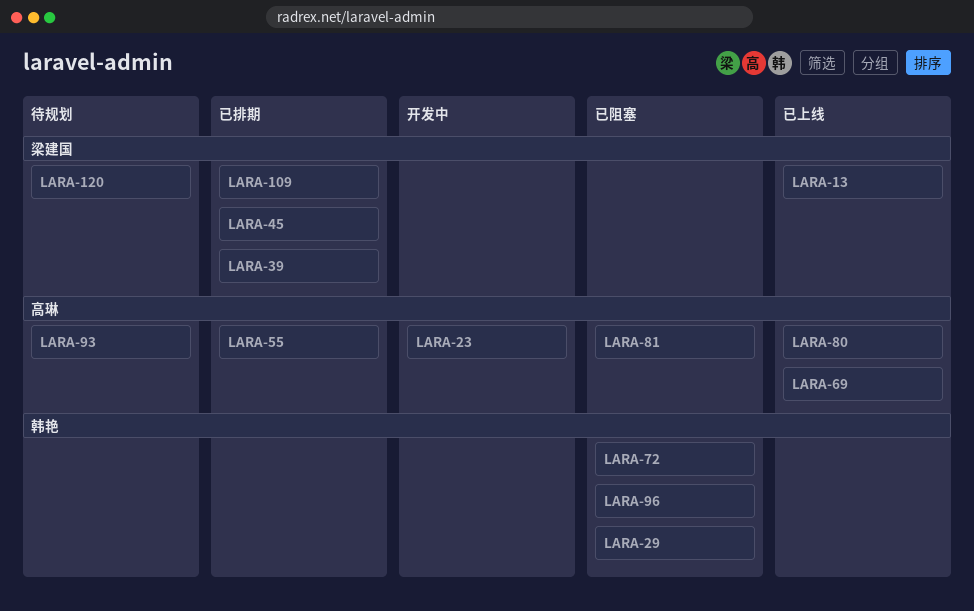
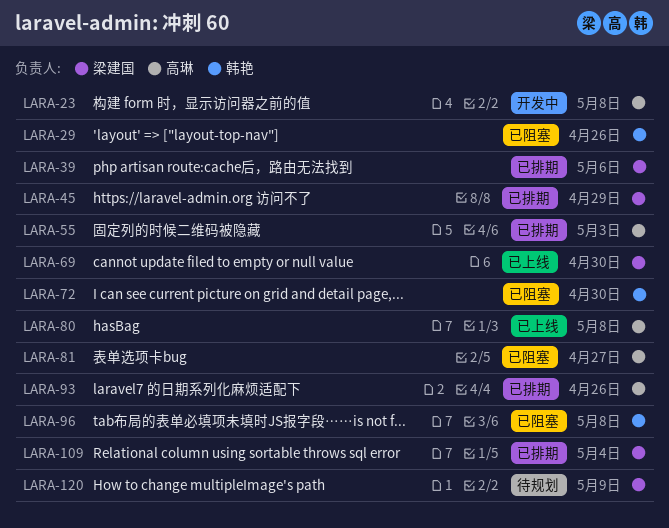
LARA-13: present -> none
LARA-69, owner: 高琳 -> 梁建国
LARA-93, status: 待规划 -> 已排期

